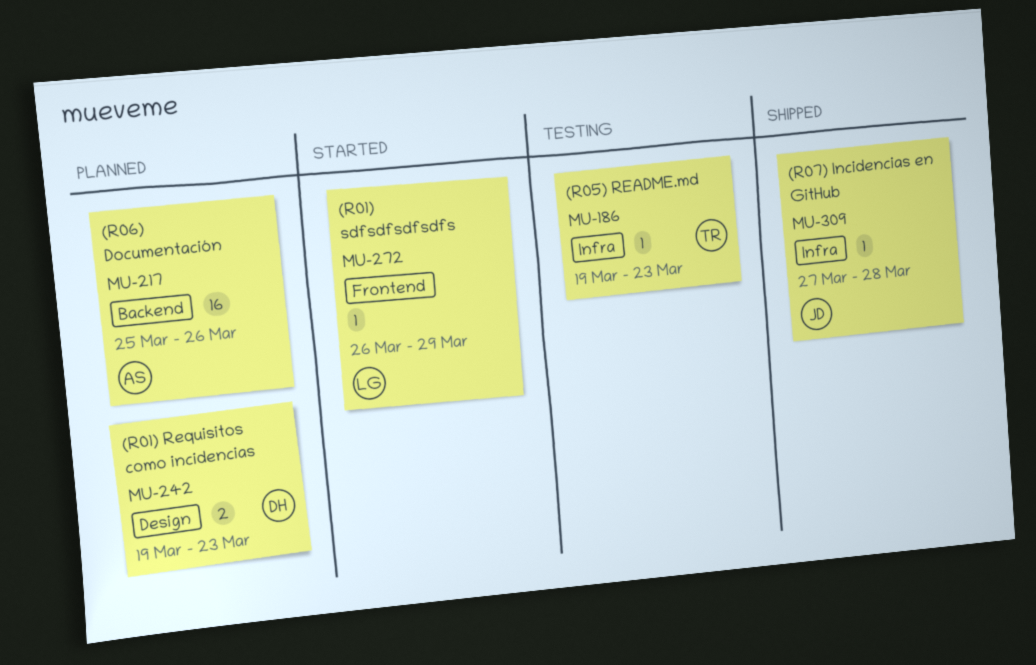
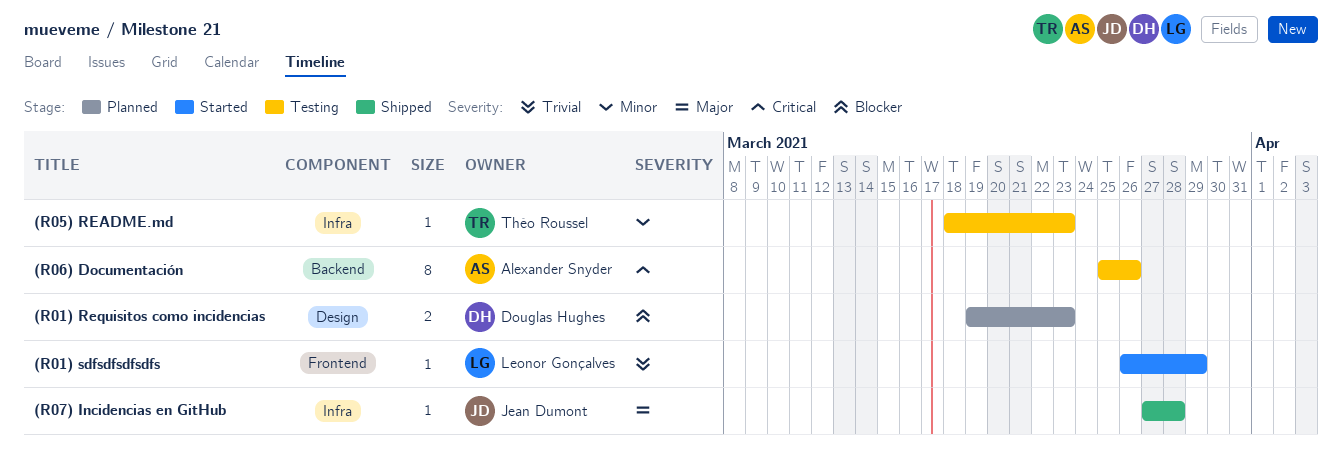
(R05) README.md, start: Mar 19 -> Mar 18
(R06) Documentación, status: Planned -> Testing
(R06) Documentación, estimate: 16 -> 8

